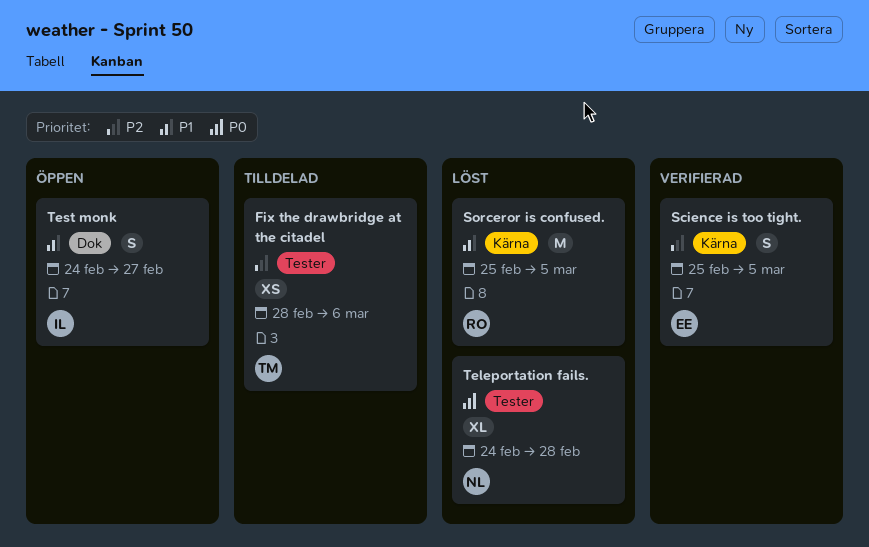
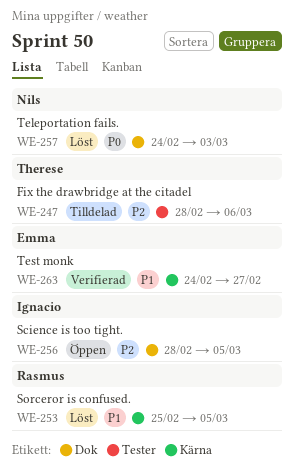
Science is too tight., status: Verifierad -> Öppen
Science is too tight., owner: Emma -> Ignacio
Science is too tight., label: Kärna -> Dok
Science is too tight., start: Feb 25 -> Feb 28
Teleportation fails., label: Tester -> Dok
Teleportation fails., due: Feb 28 -> Mar 3
Test monk, status: Öppen -> Verifierad
Test monk, owner: Ignacio -> Emma
Test monk, label: Dok -> Kärna

